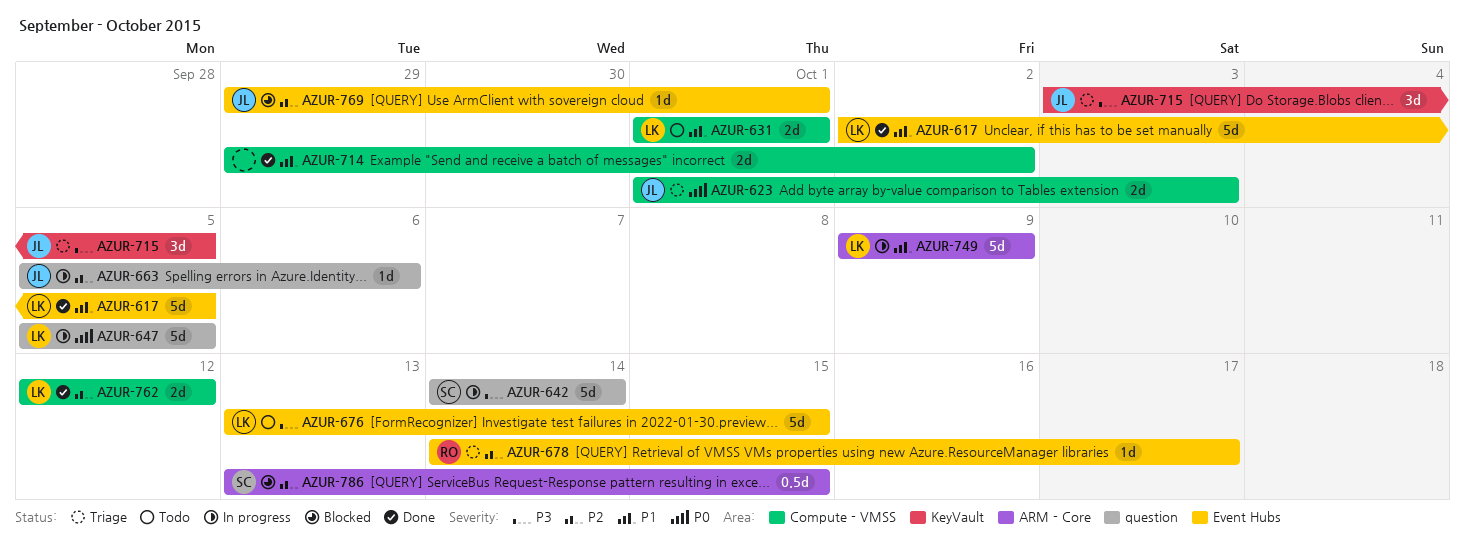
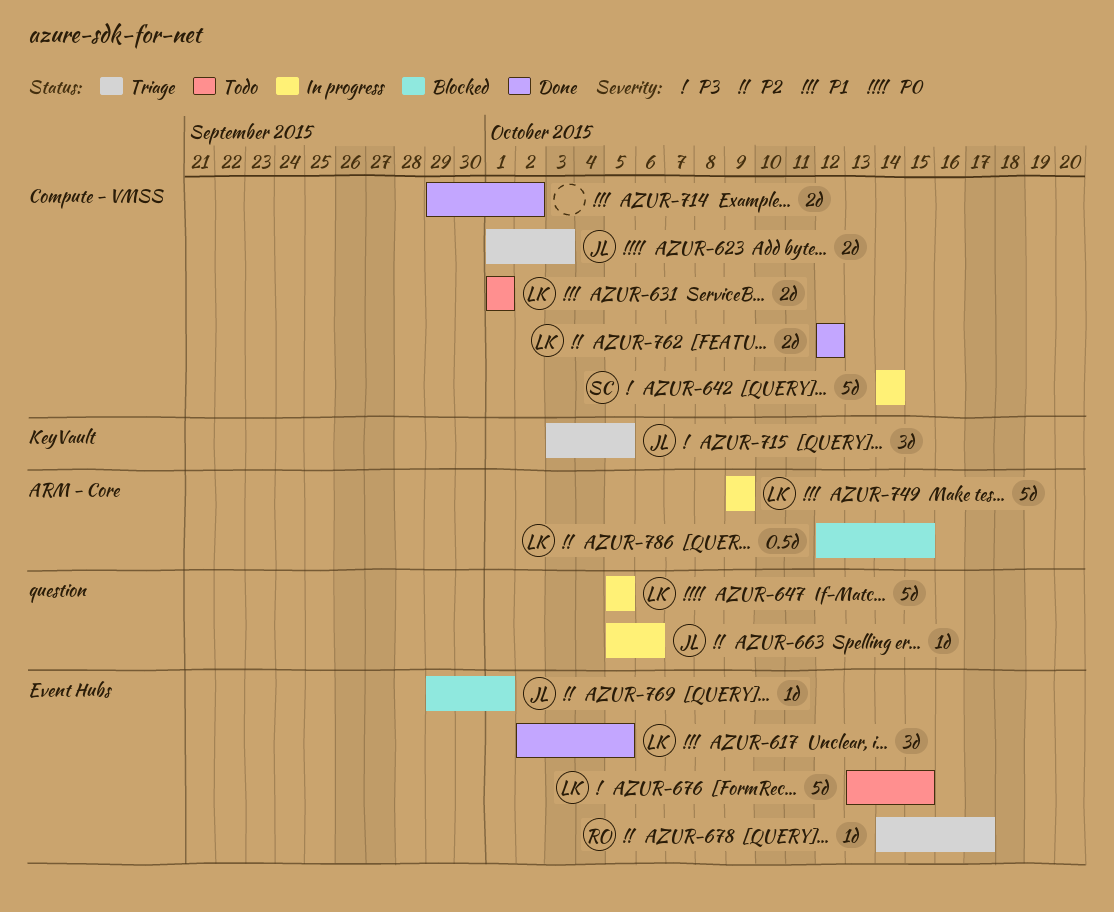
AZUR-617, estimate: 5d -> 3d
AZUR-642, label: question -> Compute - VMSS
AZUR-786, owner: SC -> LK
AZUR-786, start: Oct 13 -> Oct 12

